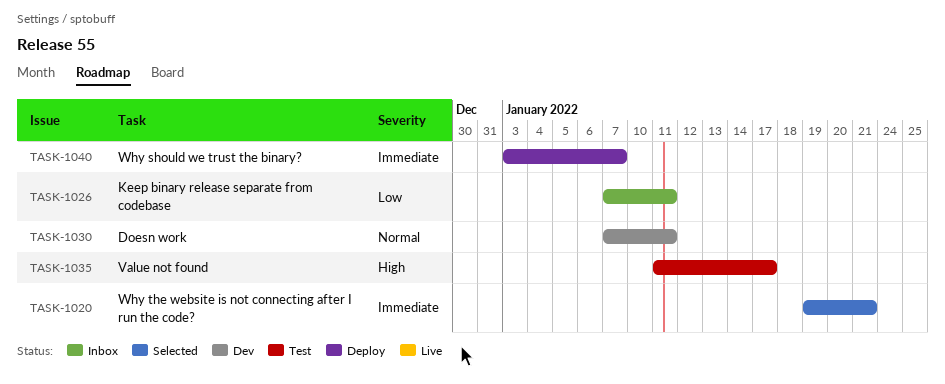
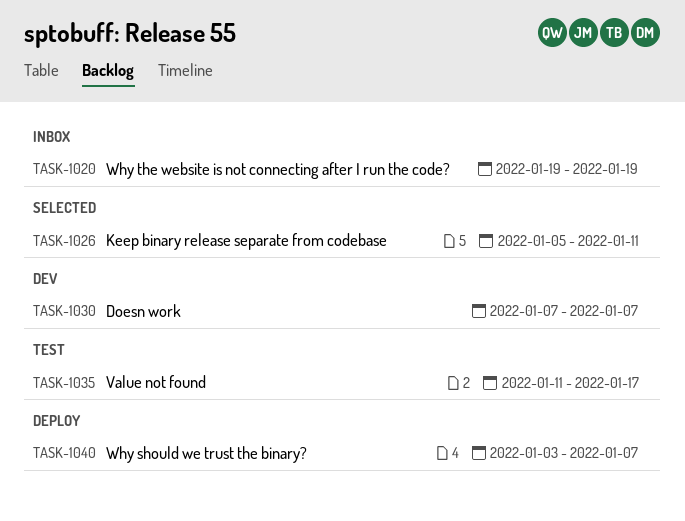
TASK-1020, status: Selected -> Inbox
TASK-1020, due: Jan 21 -> Jan 19
TASK-1026, status: Inbox -> Selected
TASK-1026, start: Jan 7 -> Jan 5
TASK-1030, due: Jan 11 -> Jan 7

